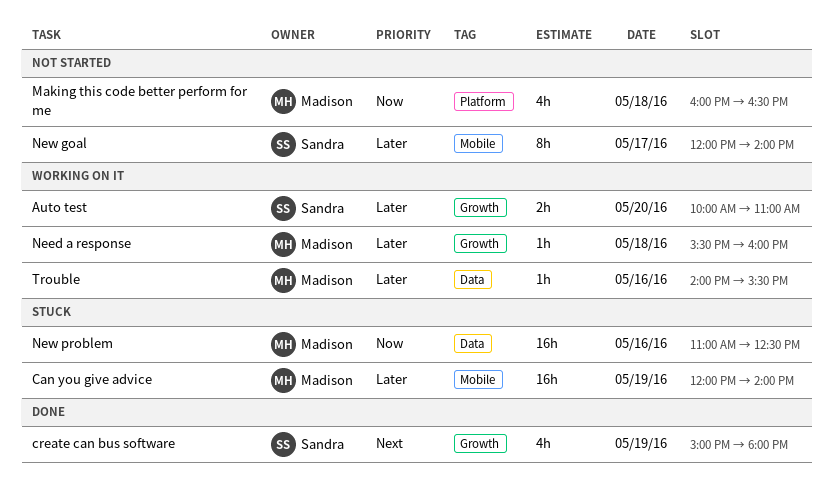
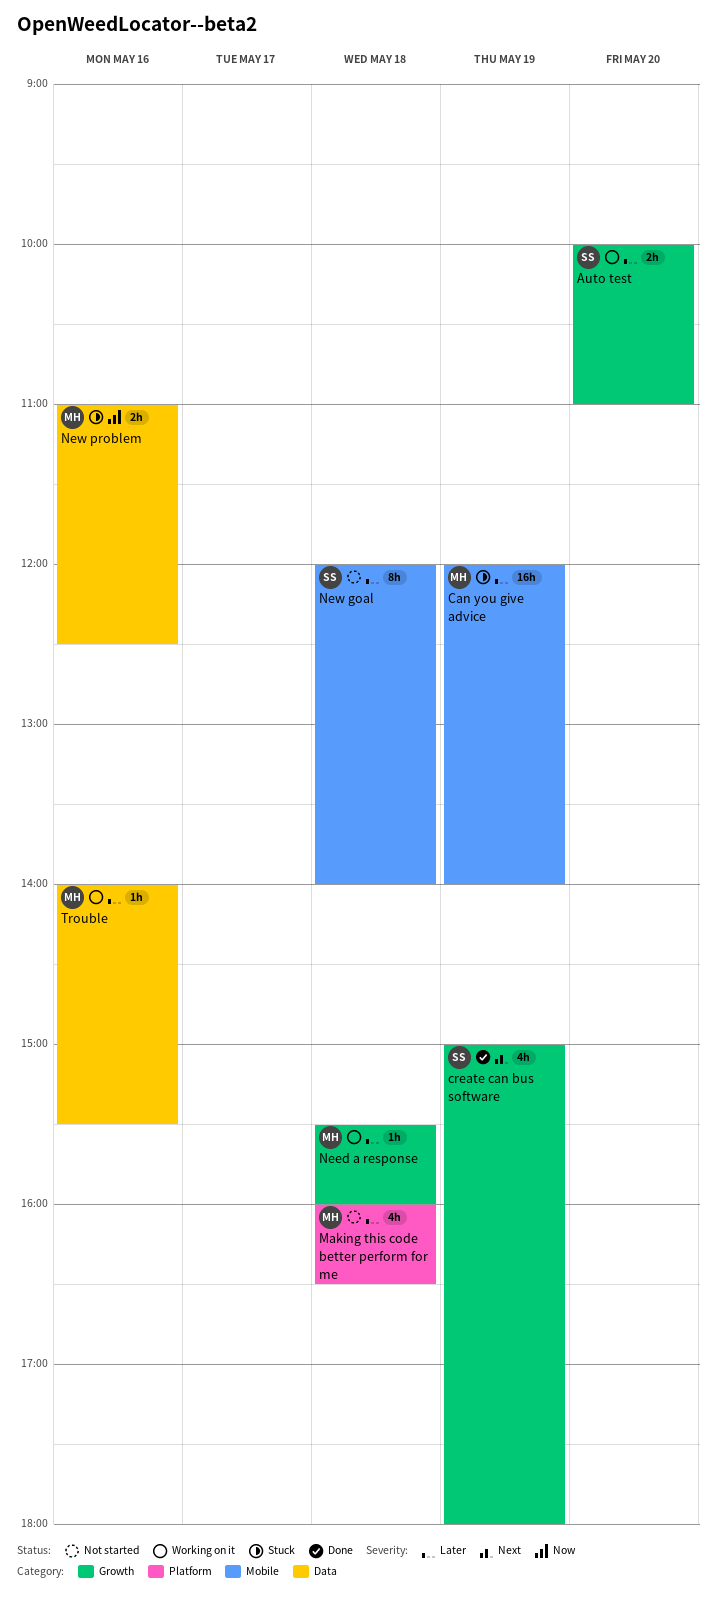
Making this code better perform for me, priority: Now -> Later
New goal, day: May 17 -> May 18
New problem, estimate: 16h -> 2h

